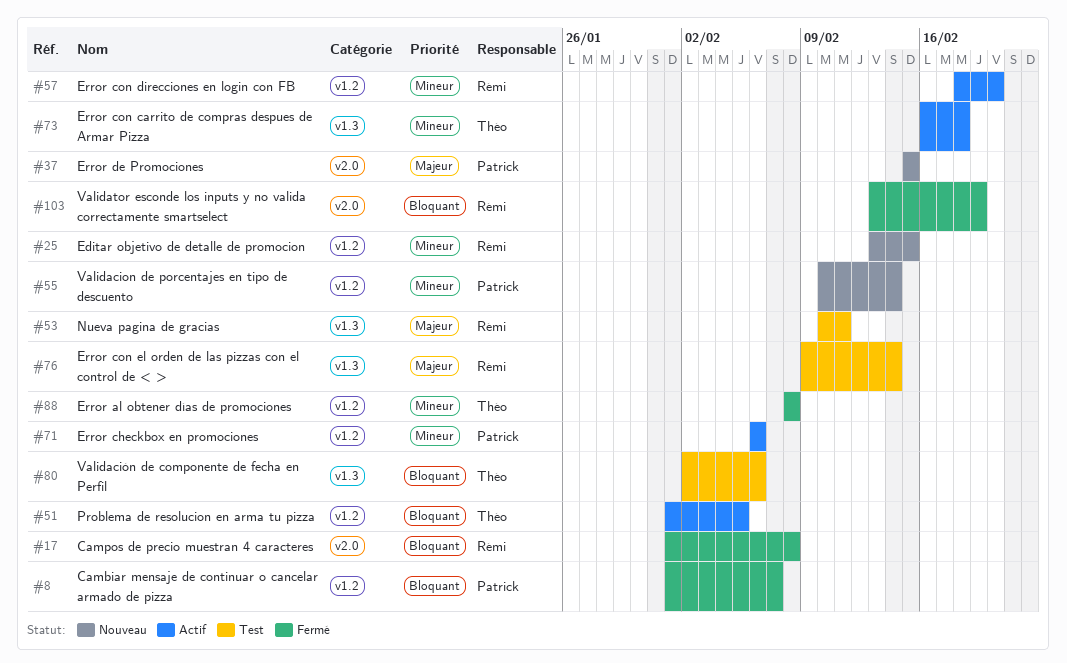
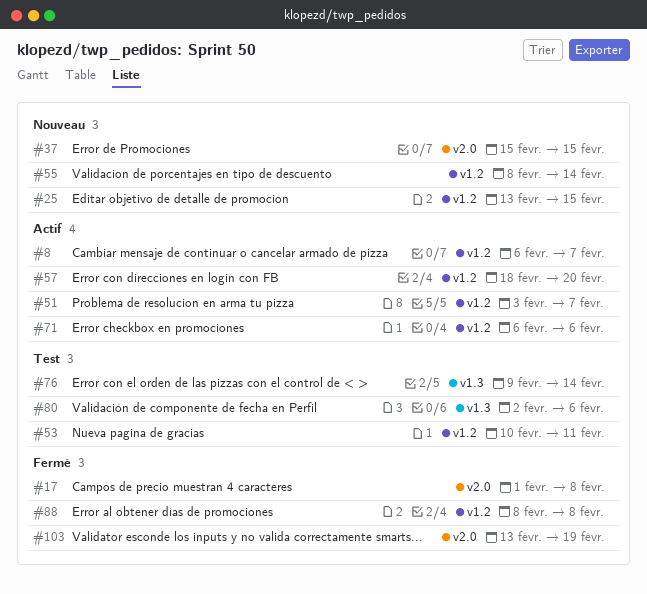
#8, status: Fermé -> Actif
#8, start: Feb 1 -> Feb 6
#51, start: Feb 1 -> Feb 3
#51, due: Feb 5 -> Feb 7
#53, label: v1.3 -> v1.2
#55, start: Feb 10 -> Feb 8
#73: present -> none

